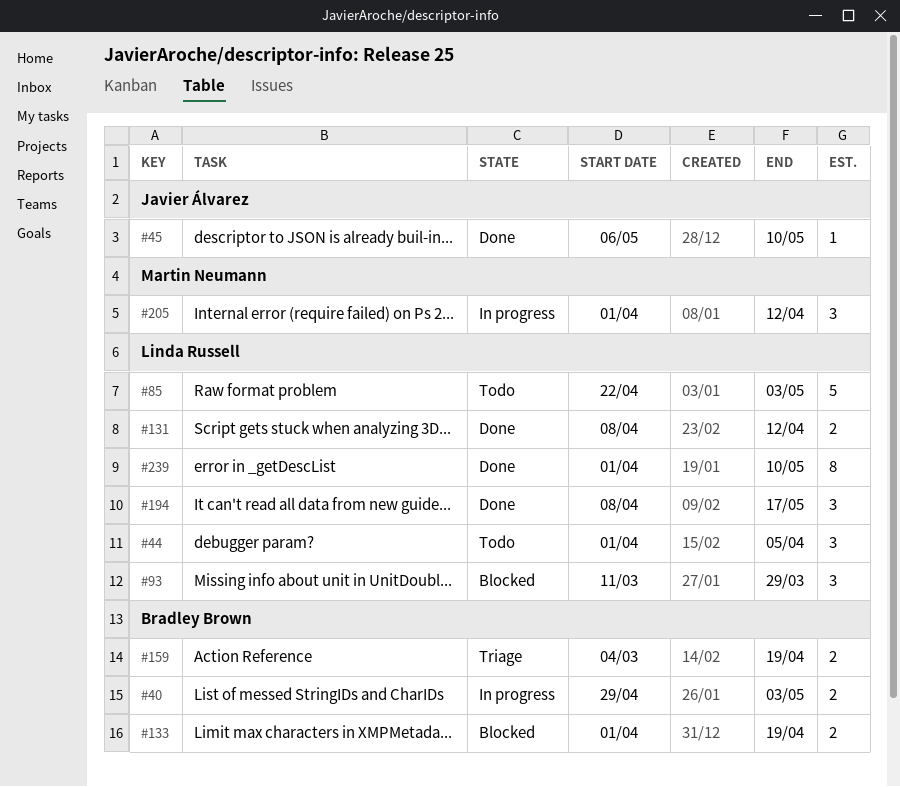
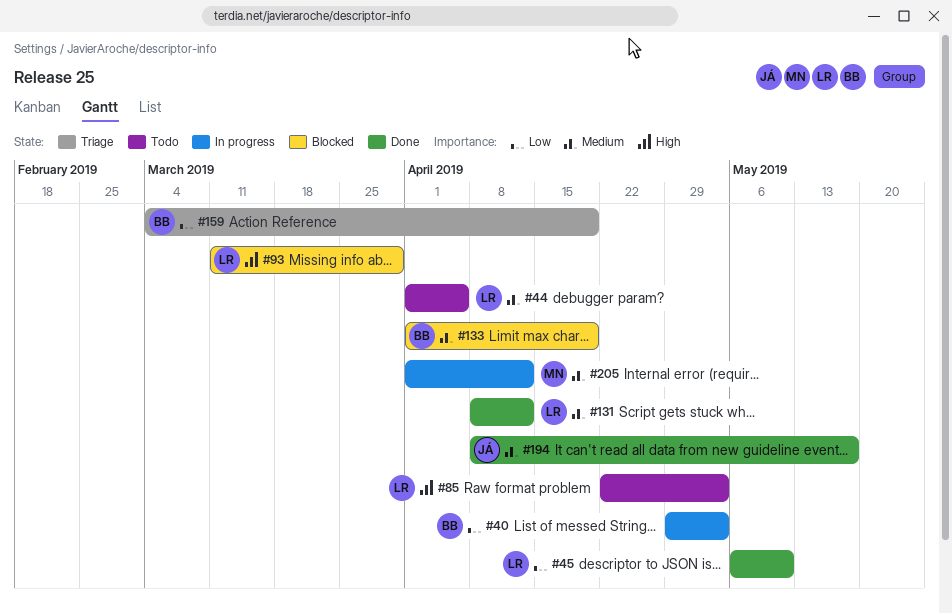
#45, owner: Javier Álvarez -> Linda Russell
#194, owner: Linda Russell -> Javier Álvarez
#239: present -> none

